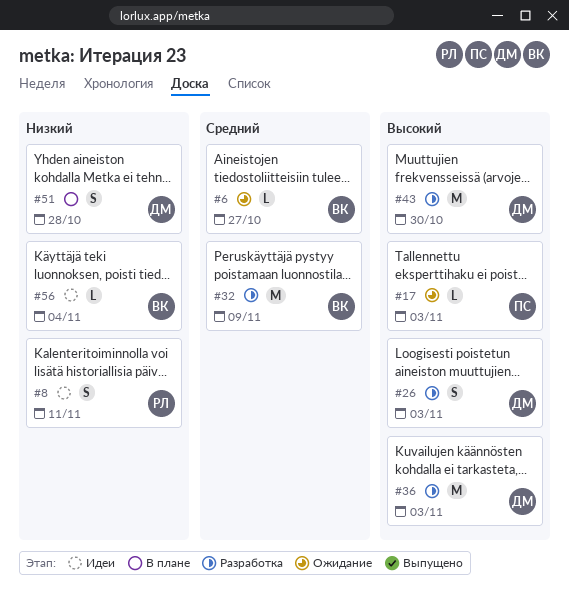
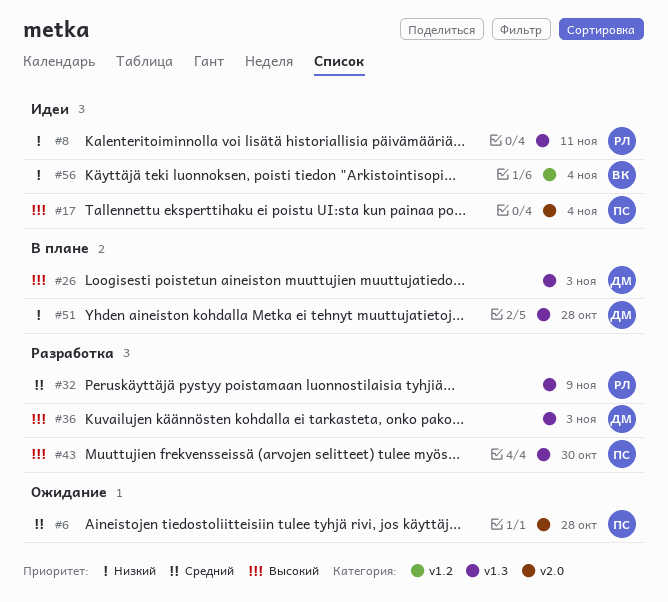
#6, owner: ВК -> ПС
#6, due: Oct 27 -> Oct 28
#17, status: Ожидание -> Идеи
#17, due: Nov 3 -> Nov 4
#26, status: Разработка -> В плане
#32, owner: ВК -> РЛ
#43, owner: ДМ -> ПС

